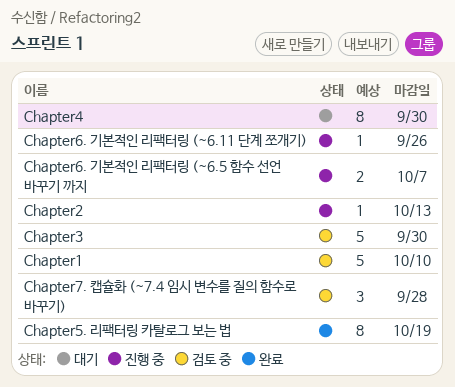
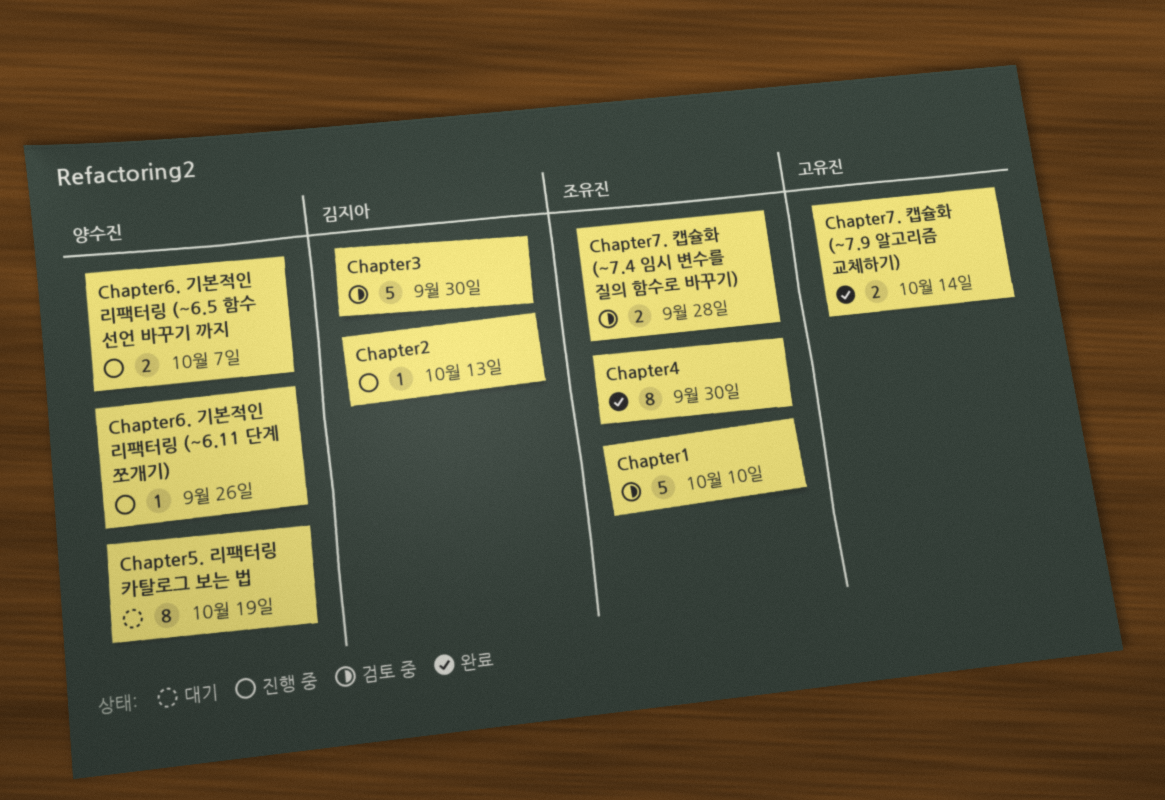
Chapter4, status: 대기 -> 완료
Chapter5. 리팩터링 카탈로그 보는 법, status: 완료 -> 대기
Chapter7. 캡슐화 (~7.4 임시 변수를 질의 함수로 바꾸기), estimate: 3 -> 2
Chapter7. 캡슐화 (~7.9 알고리즘 교체하기): none -> present

